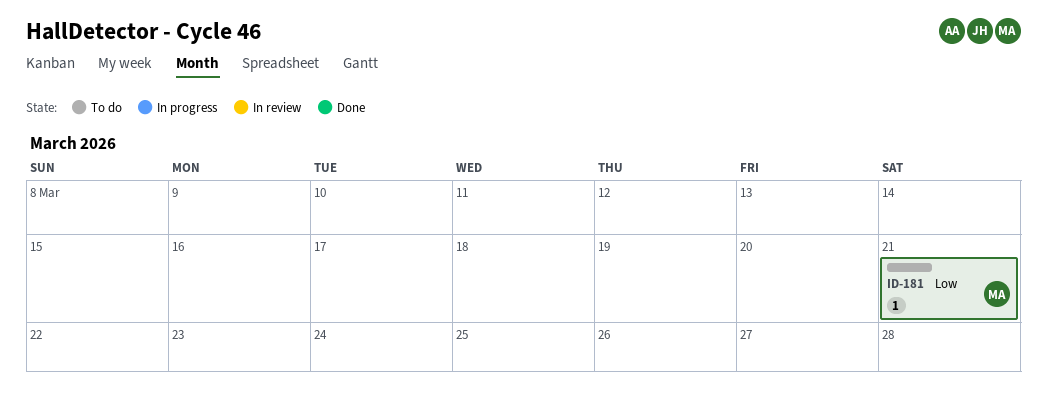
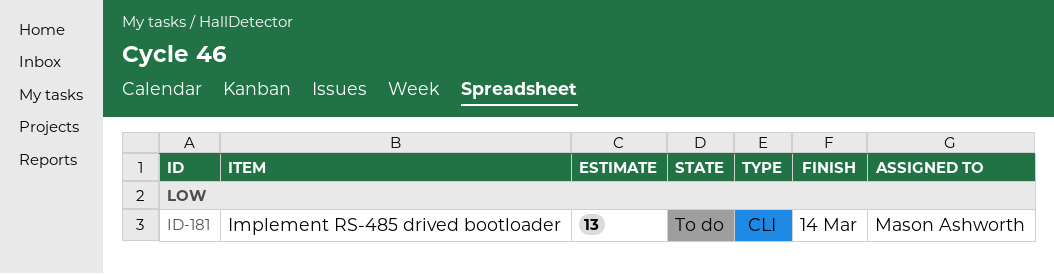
ID-181, estimate: 1 -> 13
ID-181, due: Mar 21 -> Mar 14

